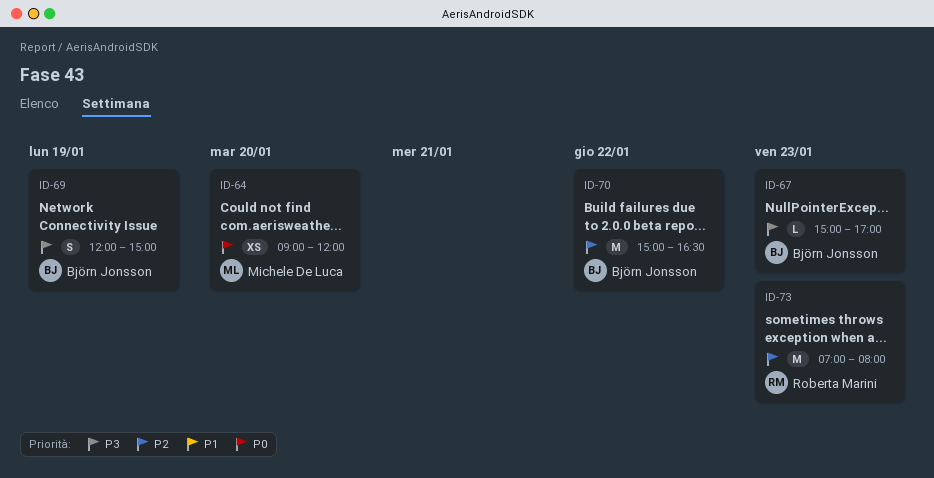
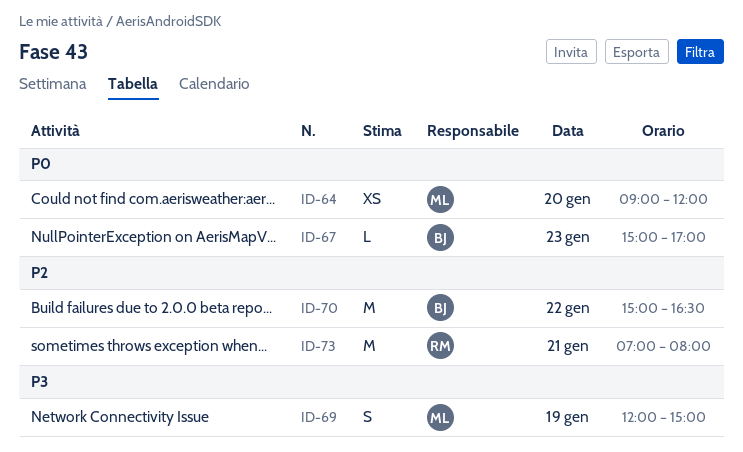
ID-67, priority: P3 -> P0
ID-69, owner: Björn Jonsson -> Michele De Luca
ID-73, day: Jan 23 -> Jan 21

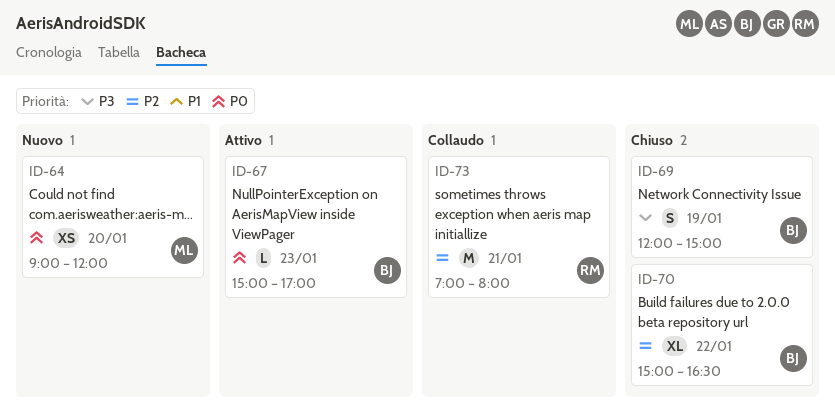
ID-69, owner: ML -> BJ
ID-70, estimate: M -> XL

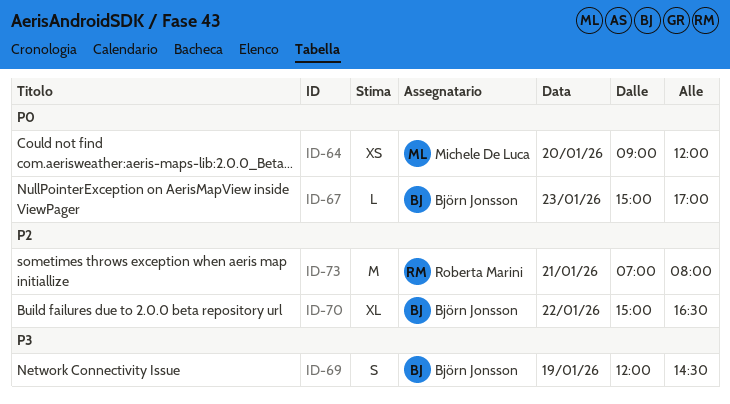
ID-69, ends: 15:00 -> 14:30

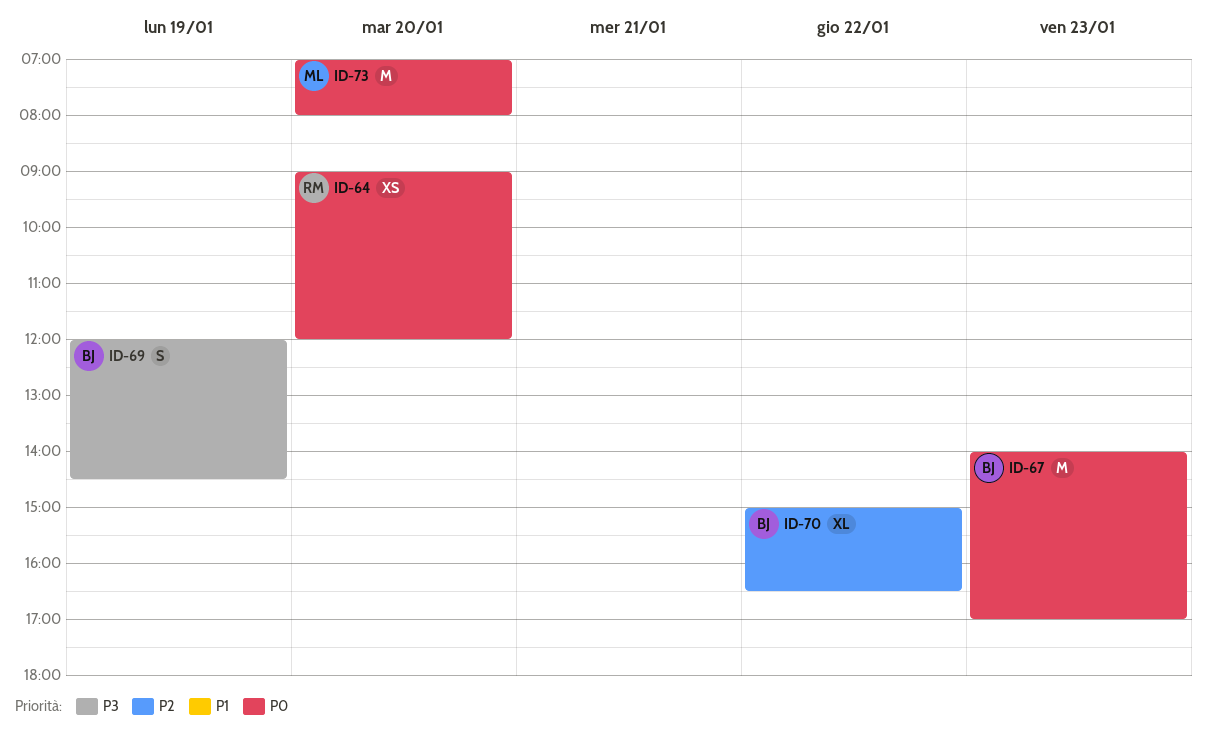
ID-64, owner: Michele De Luca -> Roberta Marini
ID-67, estimate: L -> M
ID-67, begins: 15:00 -> 14:00
ID-73, owner: Roberta Marini -> Michele De Luca
ID-73, priority: P2 -> P0
ID-73, day: Jan 21 -> Jan 20

